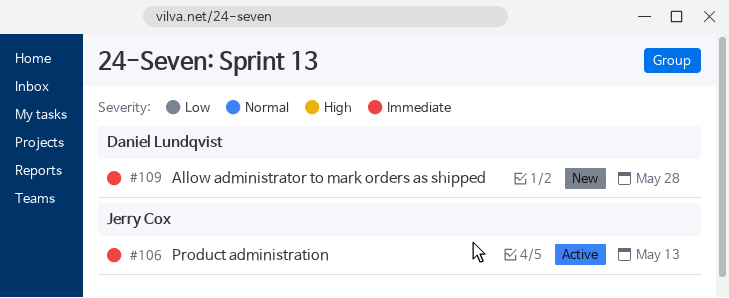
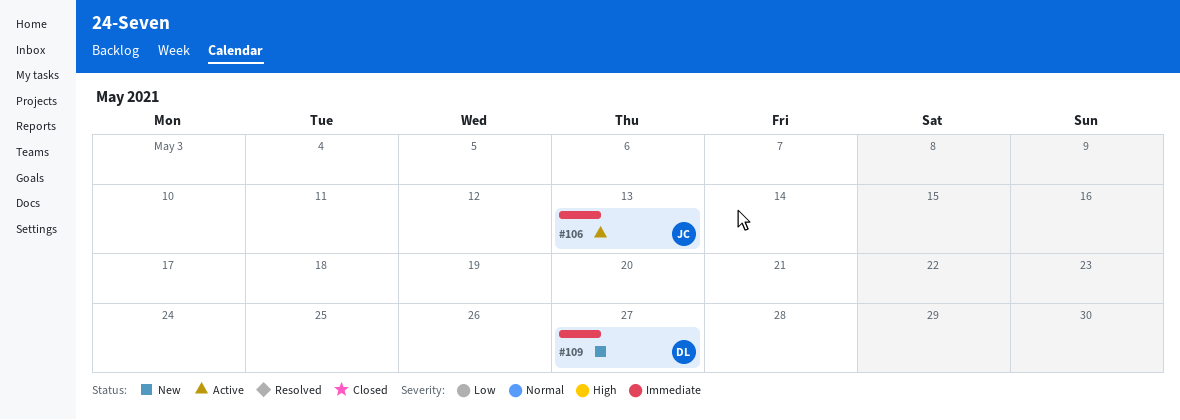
#109, due: May 28 -> May 27

